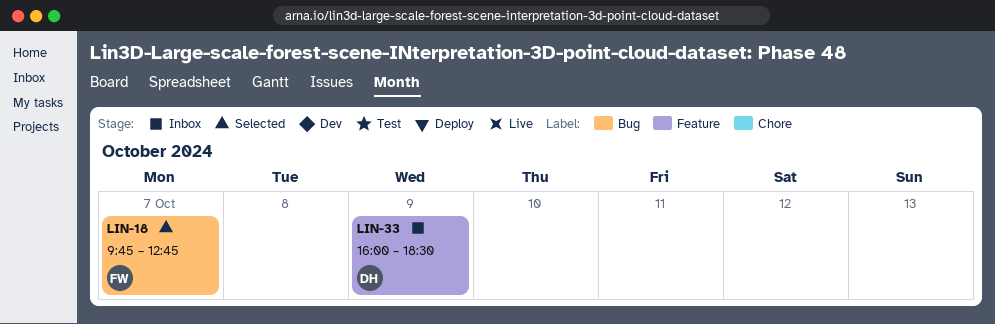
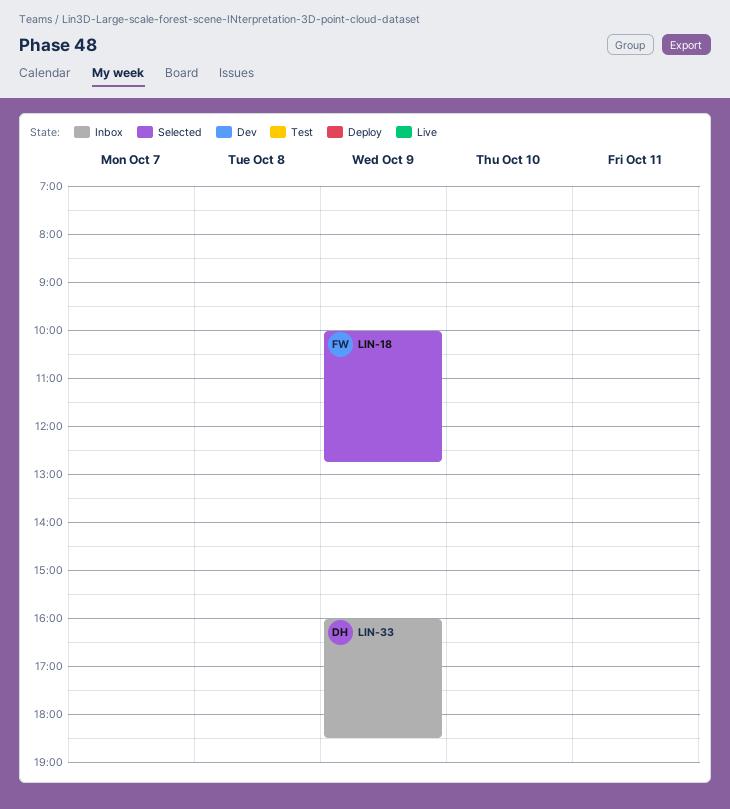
LIN-18, day: Oct 7 -> Oct 9
LIN-18, begins: 09:45 -> 10:00

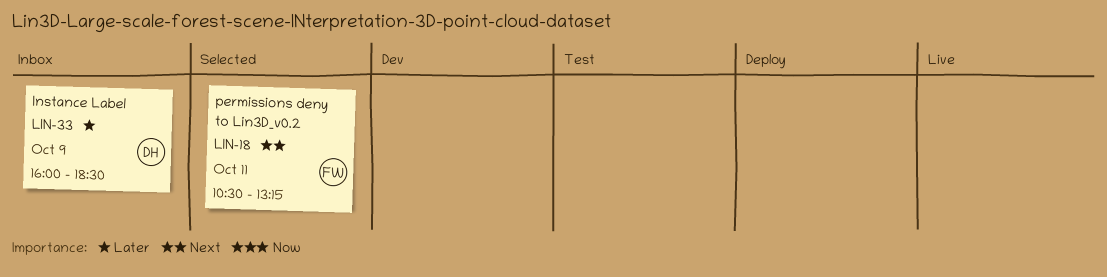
LIN-18, day: Oct 9 -> Oct 11
LIN-18, begins: 10:00 -> 10:30
LIN-18, ends: 12:45 -> 13:15

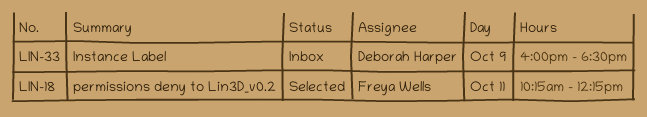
LIN-18, begins: 10:30 -> 10:15
LIN-18, ends: 13:15 -> 12:15

